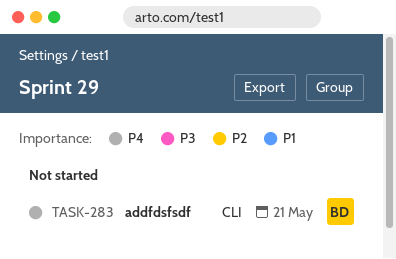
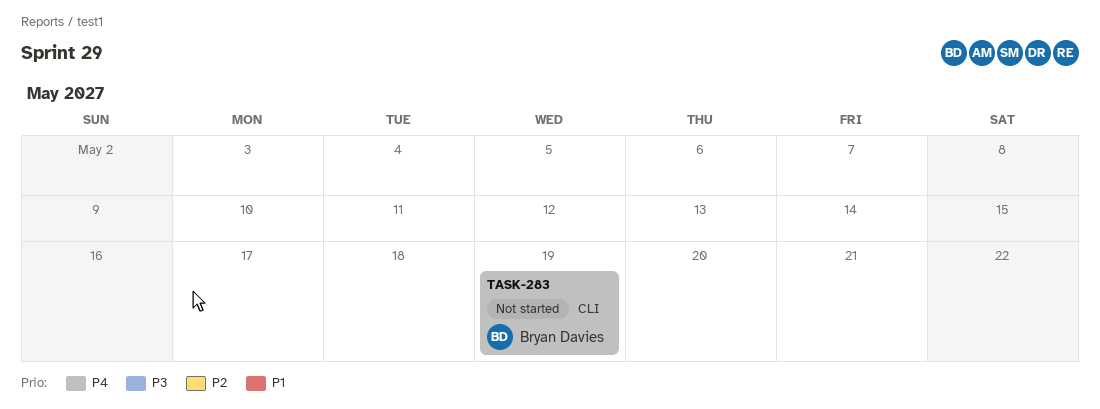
TASK-283, due: May 21 -> May 19

